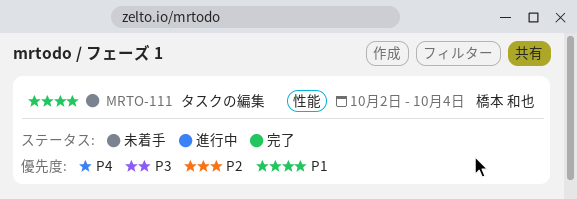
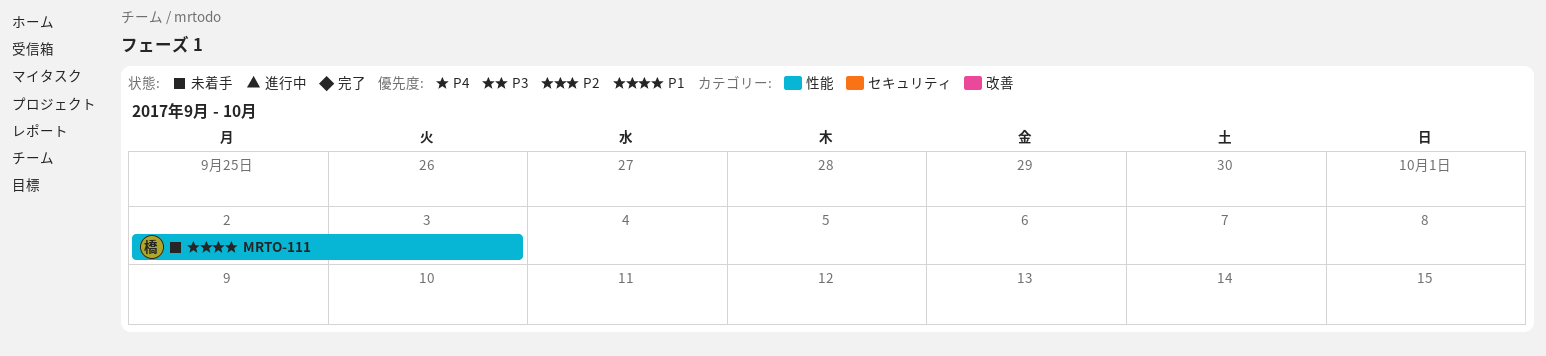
MRTO-111, due: Oct 4 -> Oct 3

